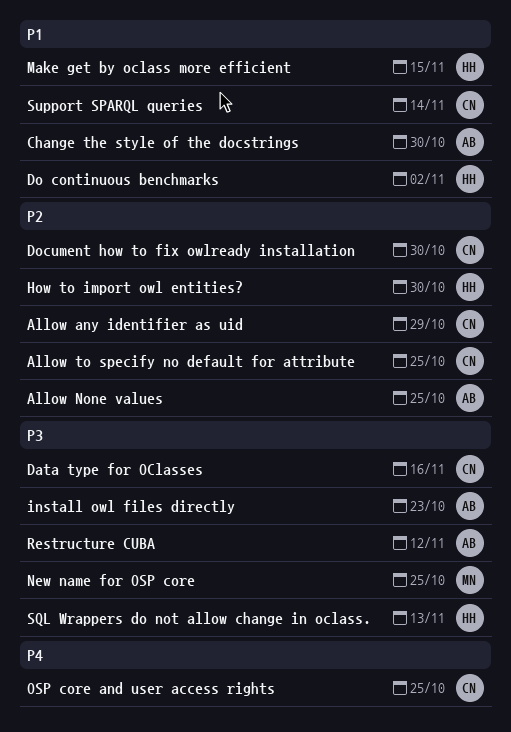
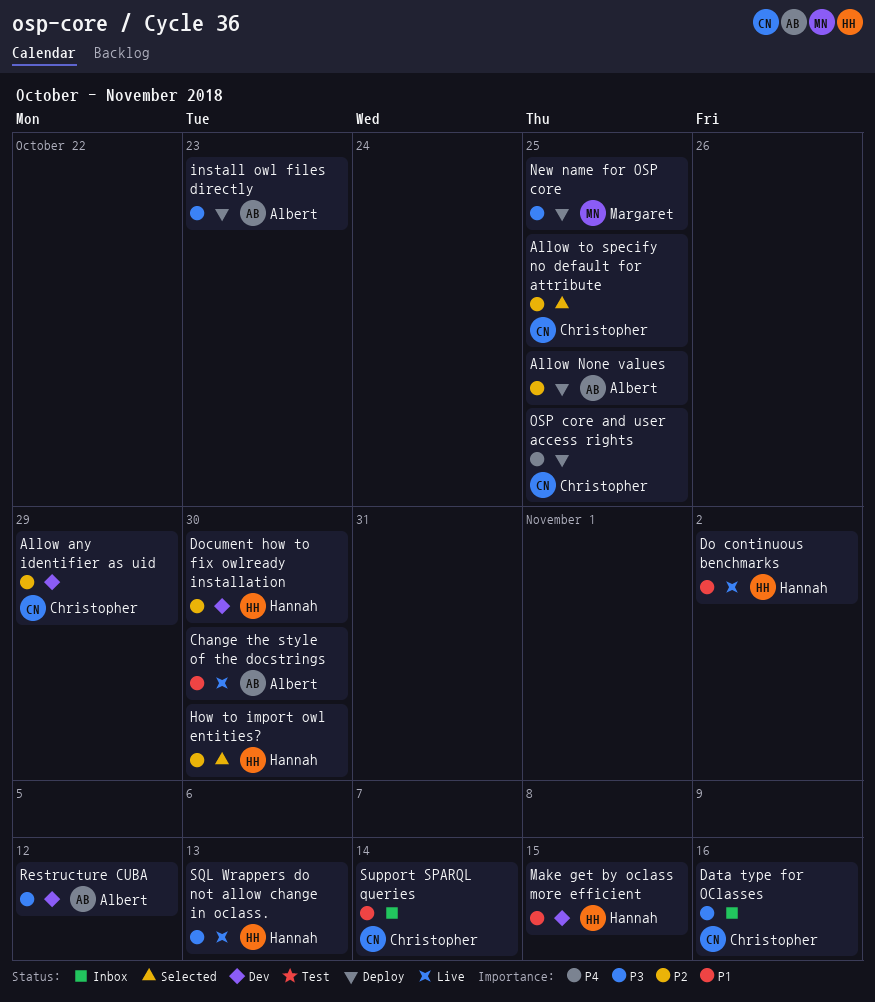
Document how to fix owlready installation, owner: Christopher -> Hannah

